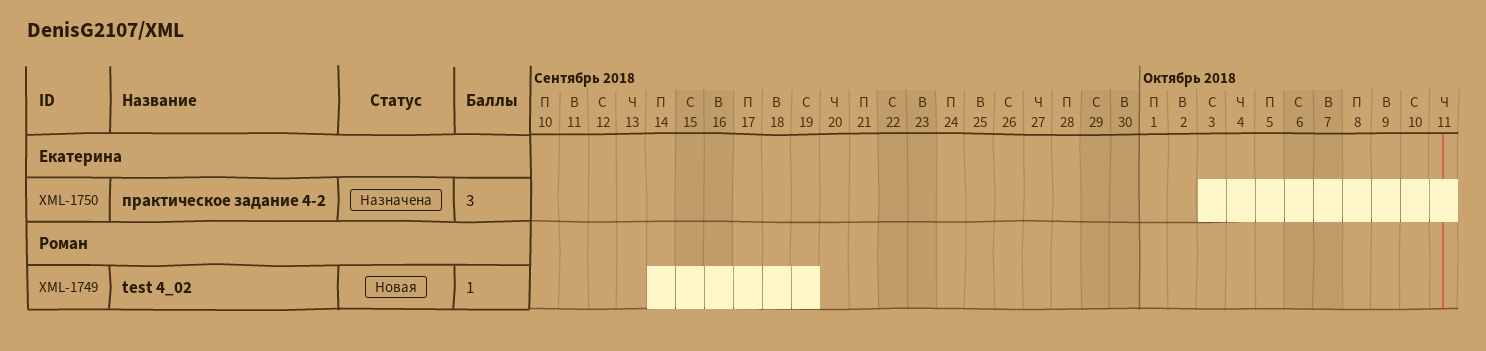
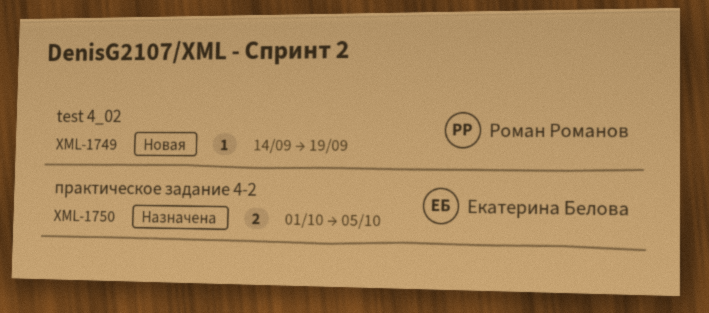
XML-1750, estimate: 3 -> 2
XML-1750, start: Oct 3 -> Oct 1
XML-1750, due: Oct 11 -> Oct 5

